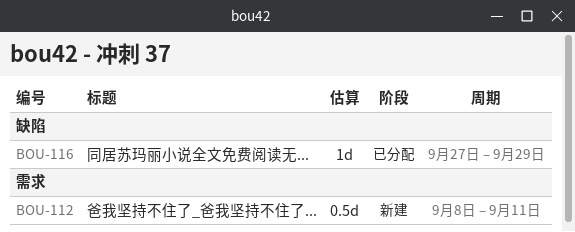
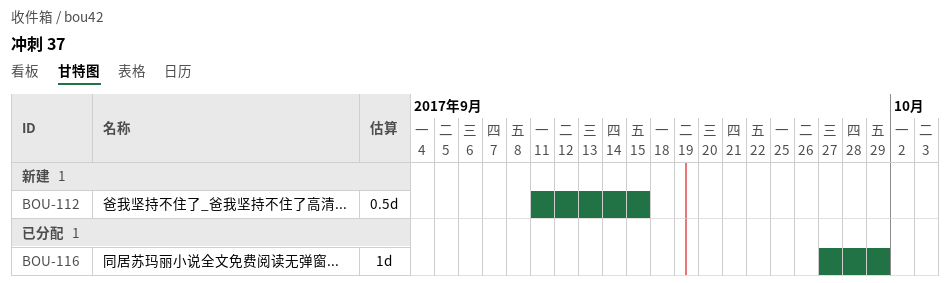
BOU-112, start: Sep 8 -> Sep 11
BOU-112, due: Sep 11 -> Sep 15

